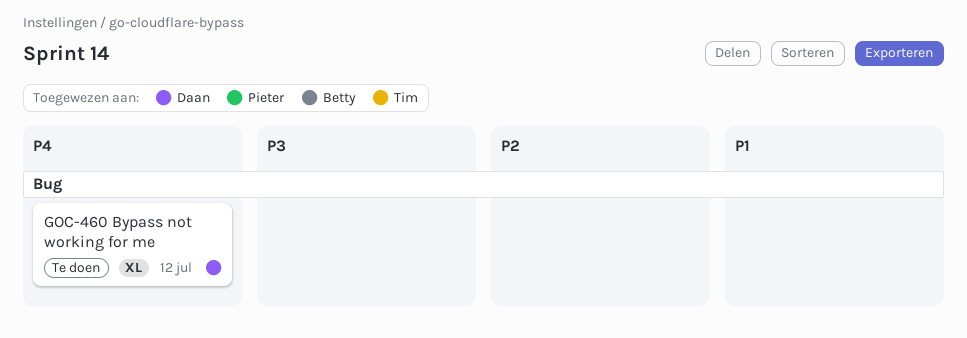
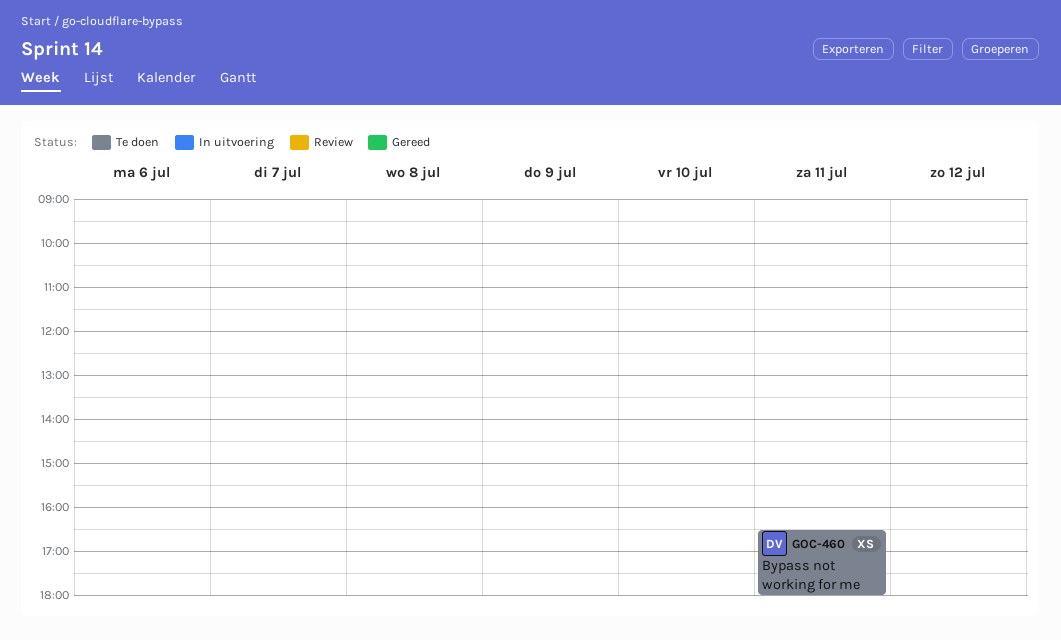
GOC-460, estimate: XL -> XS
GOC-460, day: Jul 12 -> Jul 11

